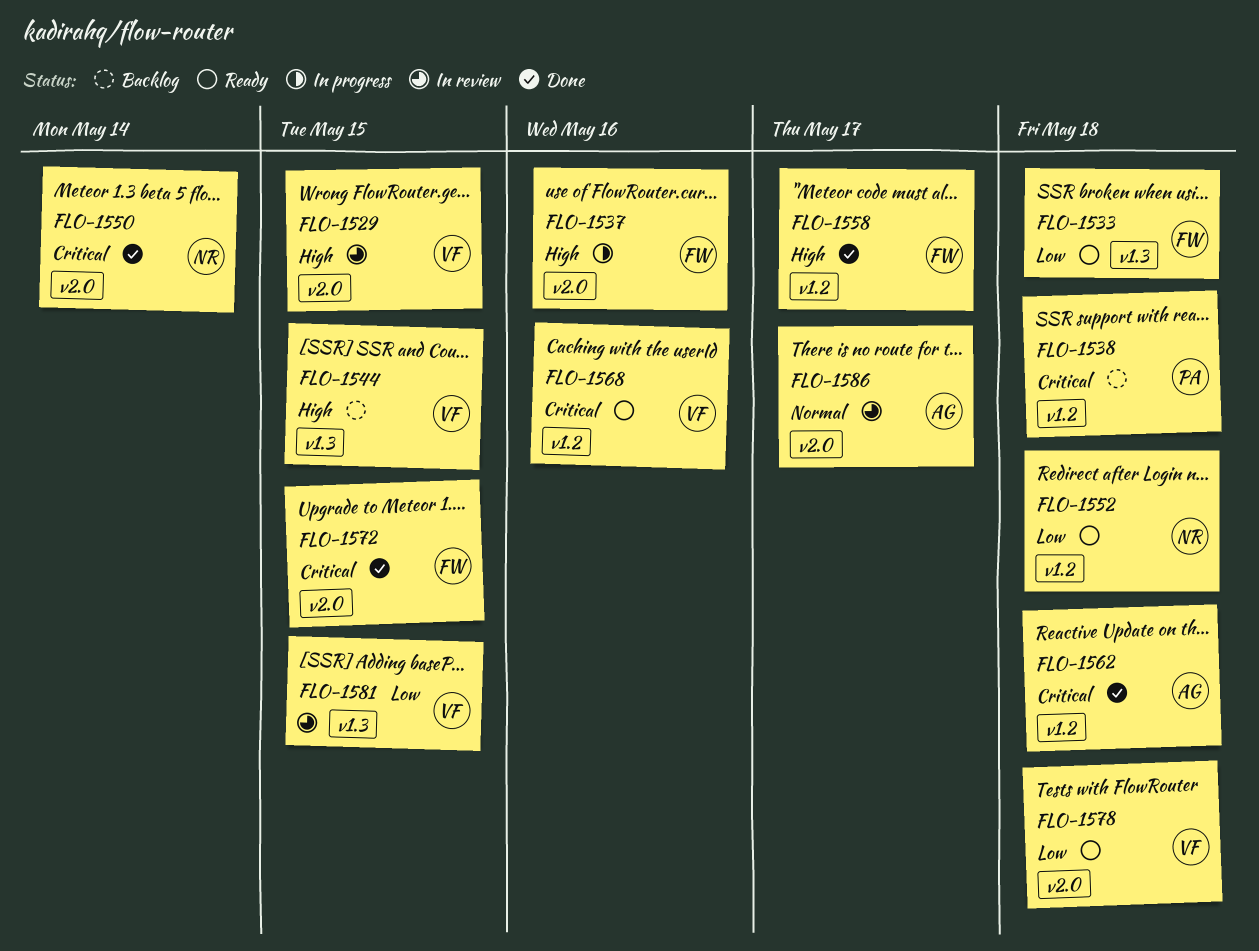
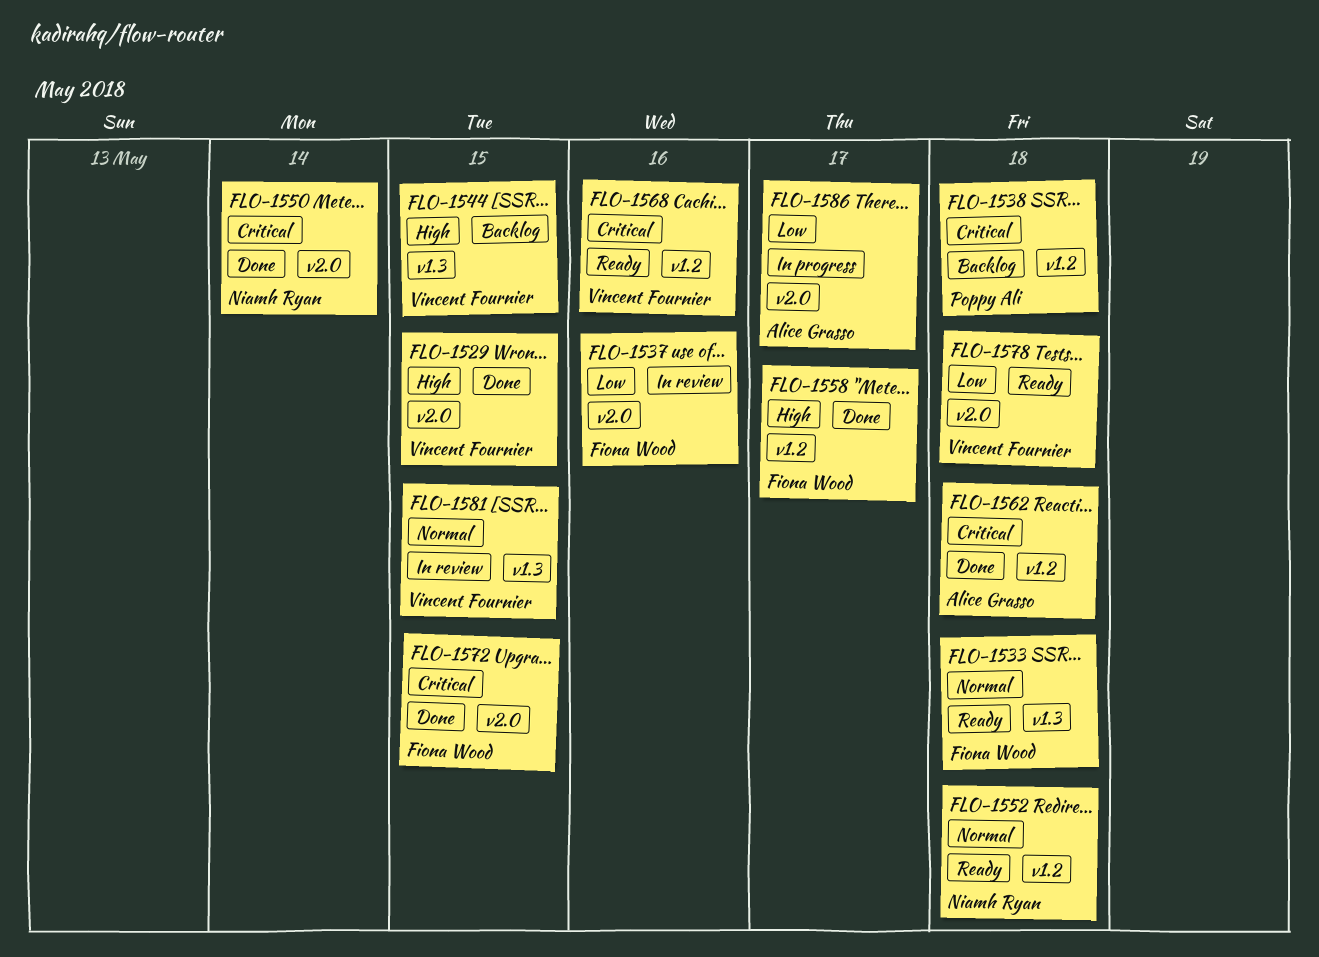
FLO-1529, status: In review -> Done
FLO-1533, priority: Low -> Normal
FLO-1537, status: In progress -> In review
FLO-1537, priority: High -> Low
FLO-1552, priority: Low -> Normal
FLO-1581, priority: Low -> Normal
FLO-1586, status: In review -> In progress
FLO-1586, priority: Normal -> Low

